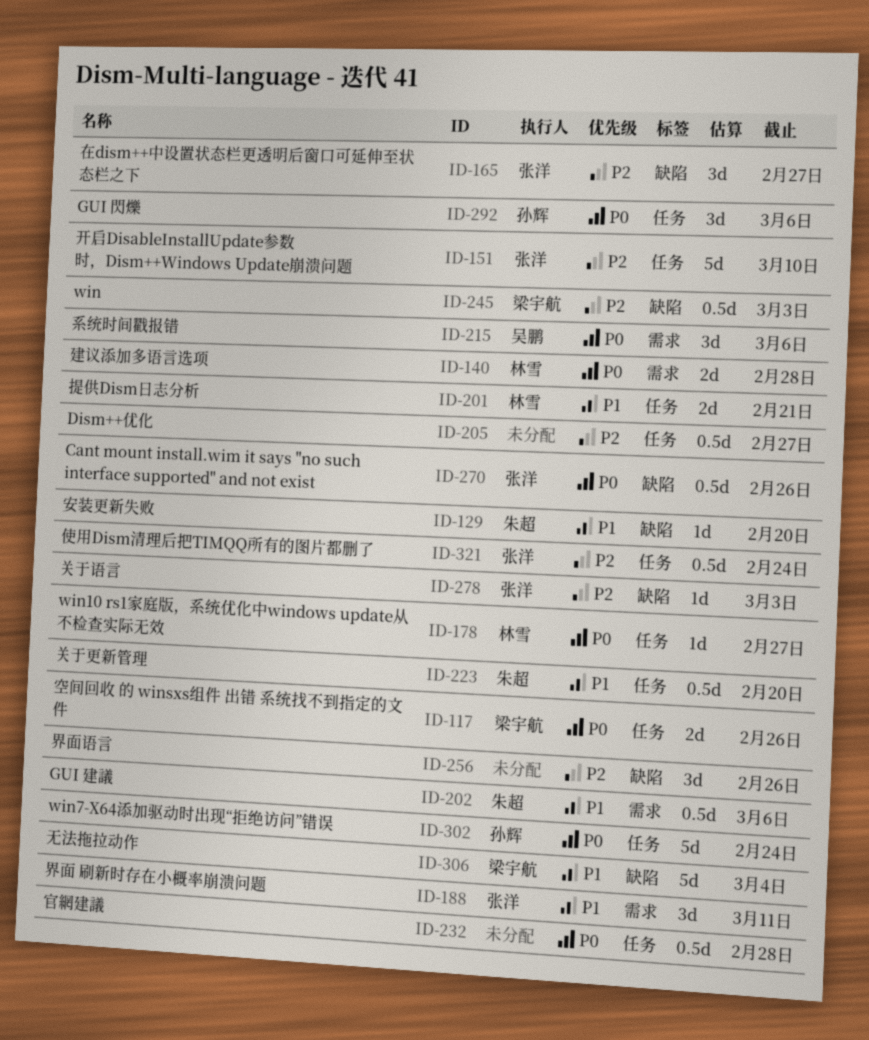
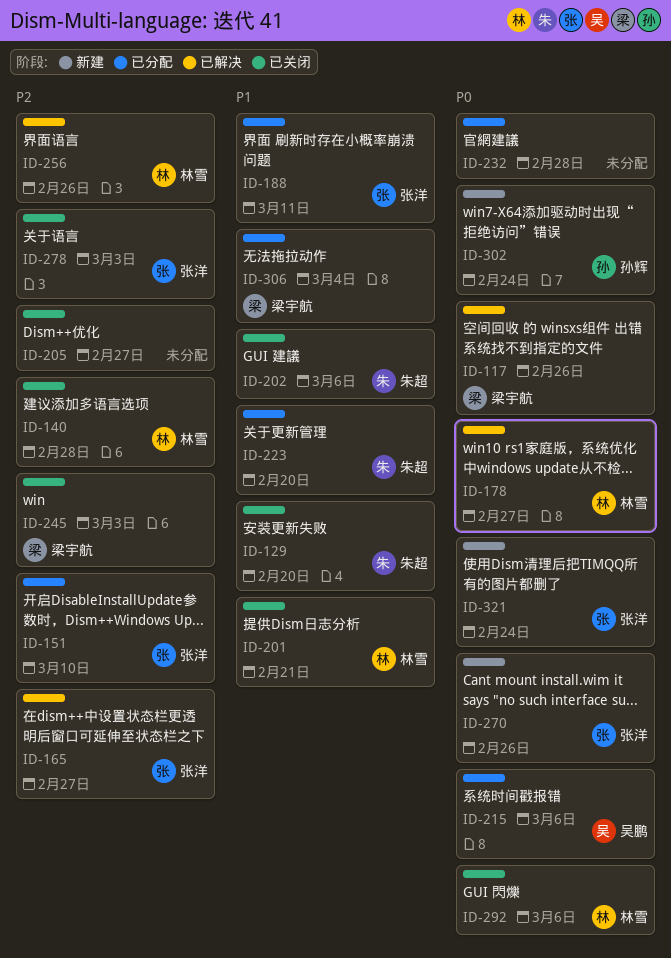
ID-140, priority: P0 -> P2
ID-256, owner: none -> 林雪
ID-292, owner: 孙辉 -> 林雪
ID-321, priority: P2 -> P0

